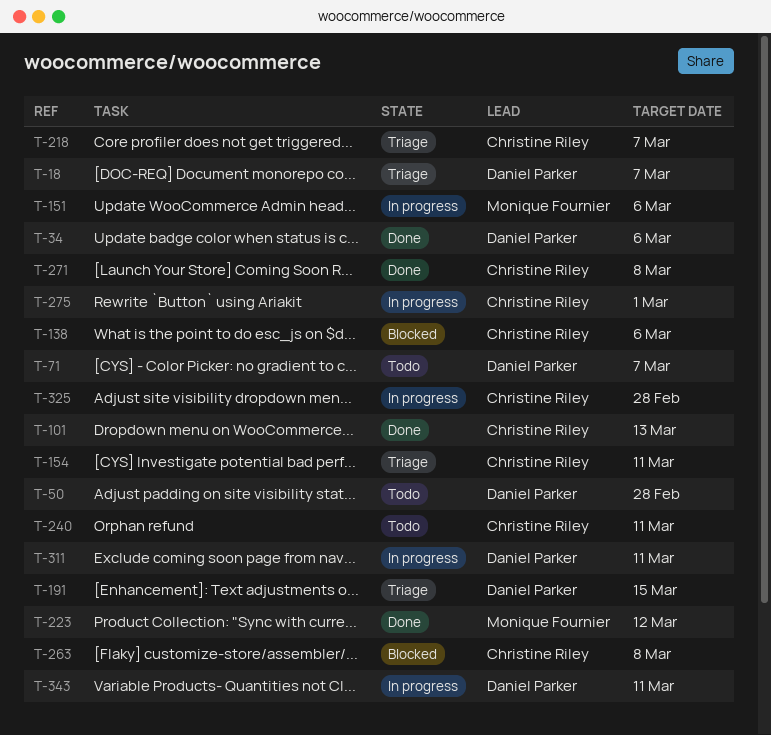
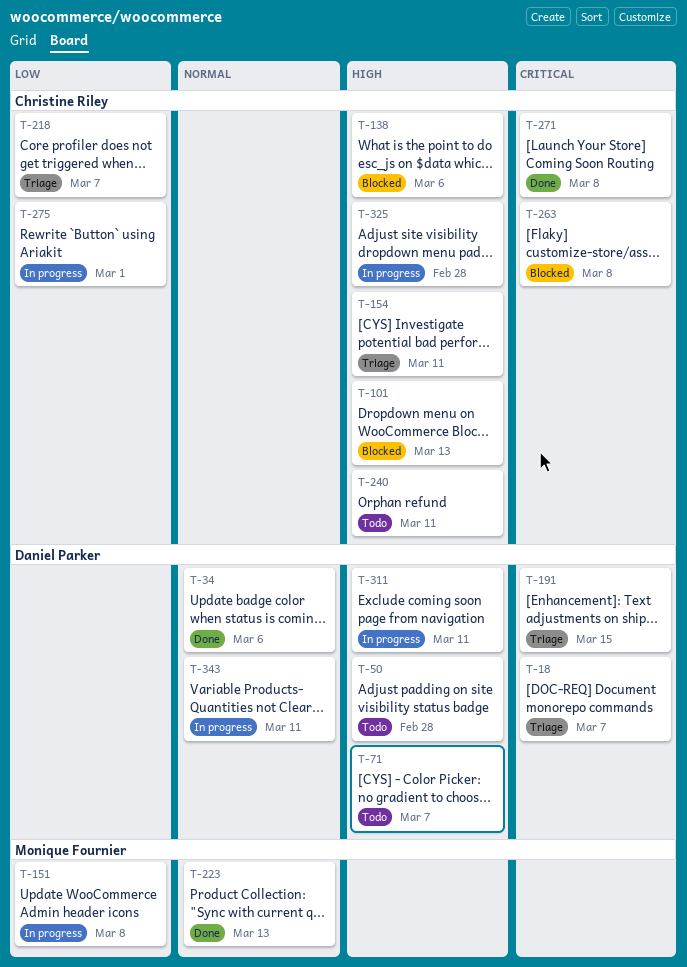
T-101, status: Done -> Blocked
T-151, due: Mar 6 -> Mar 8
T-223, due: Mar 12 -> Mar 13

